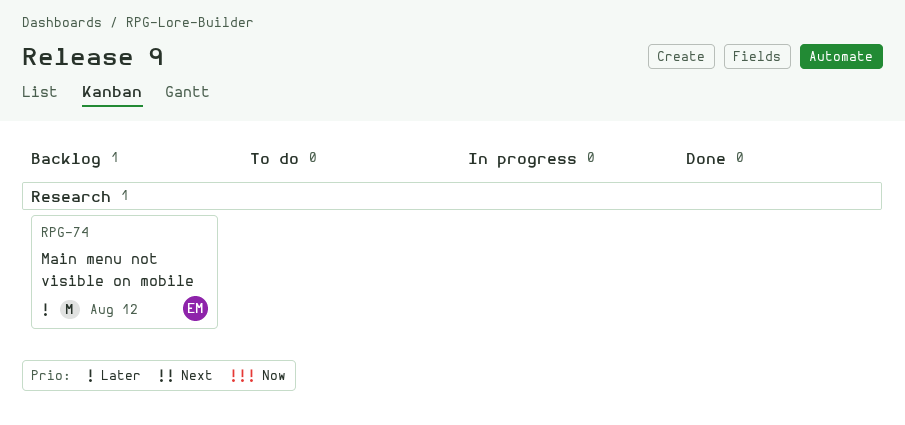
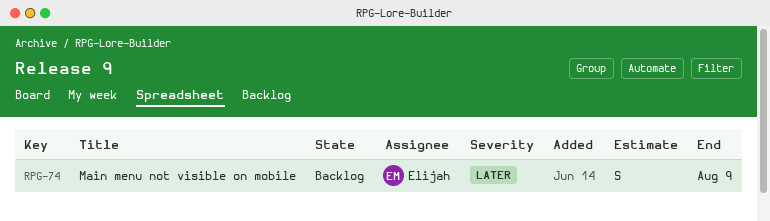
RPG-74, estimate: M -> S
RPG-74, due: Aug 12 -> Aug 9

